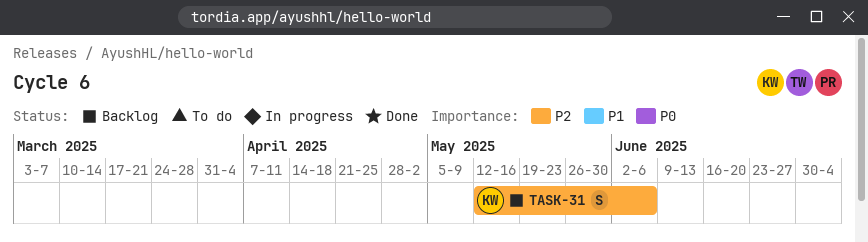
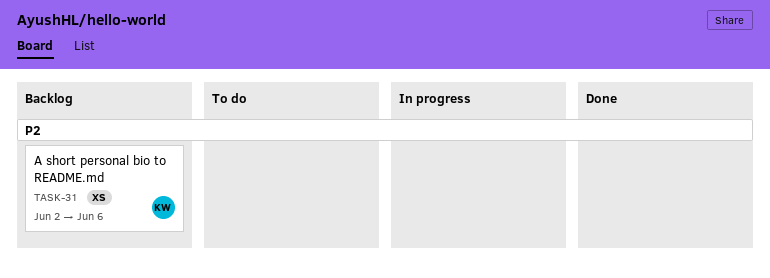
TASK-31, estimate: S -> XS
TASK-31, start: May 12 -> Jun 2

